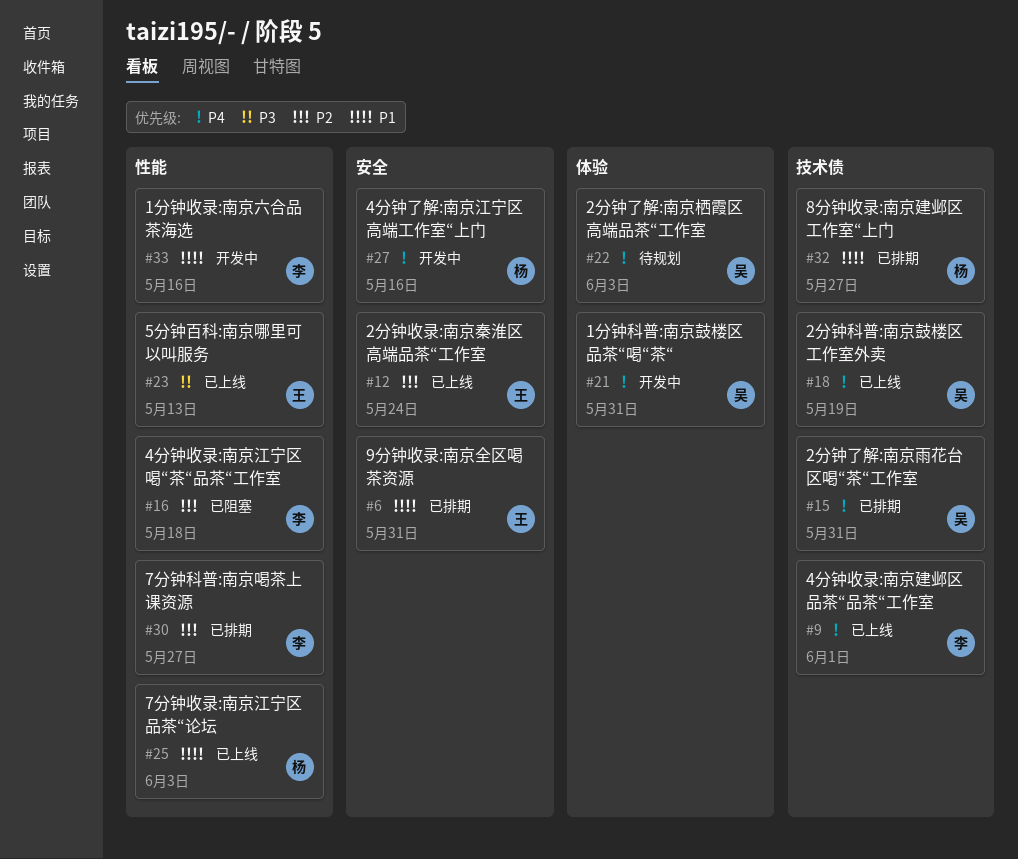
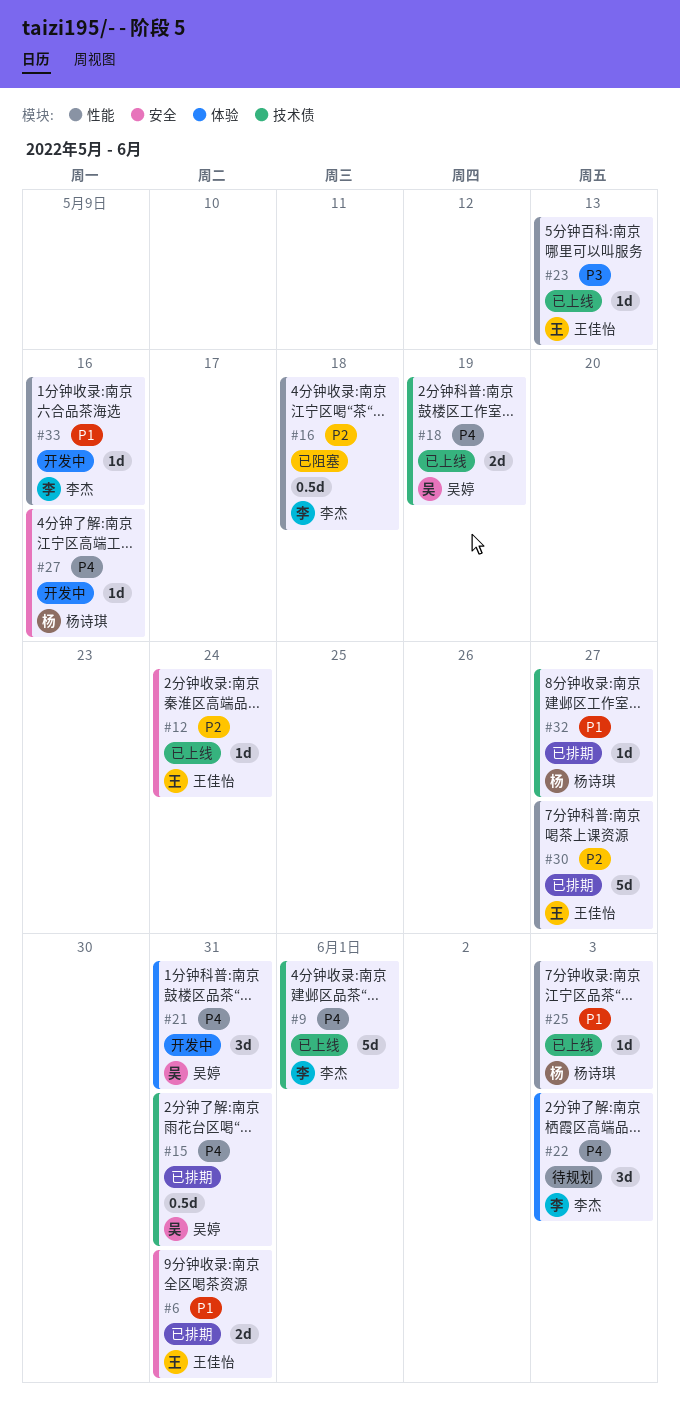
#22, owner: 吴婷 -> 李杰
#30, owner: 李杰 -> 王佳怡

